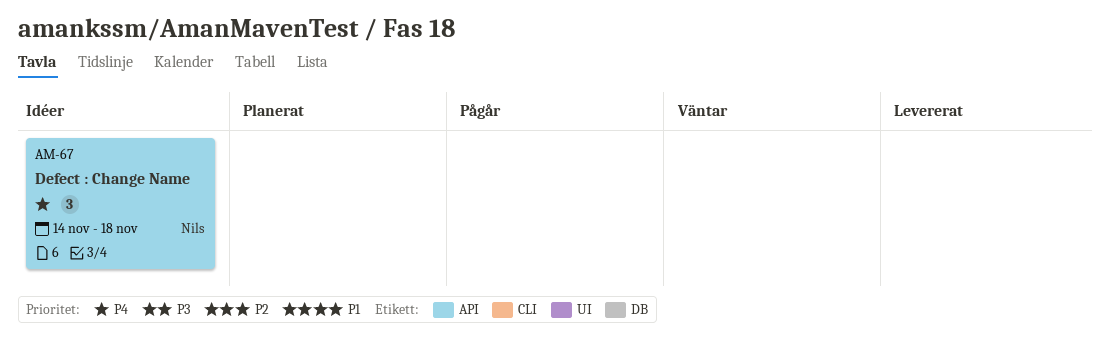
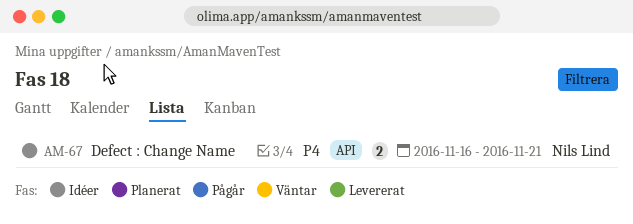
AM-67, estimate: 3 -> 2
AM-67, start: Nov 14 -> Nov 16
AM-67, due: Nov 18 -> Nov 21

